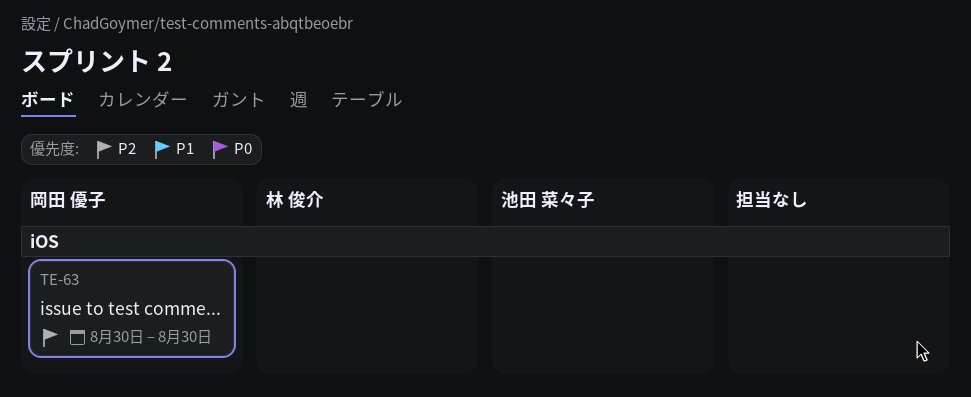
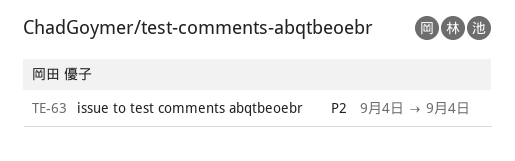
TE-63, start: Aug 30 -> Sep 4
TE-63, due: Aug 30 -> Sep 4

